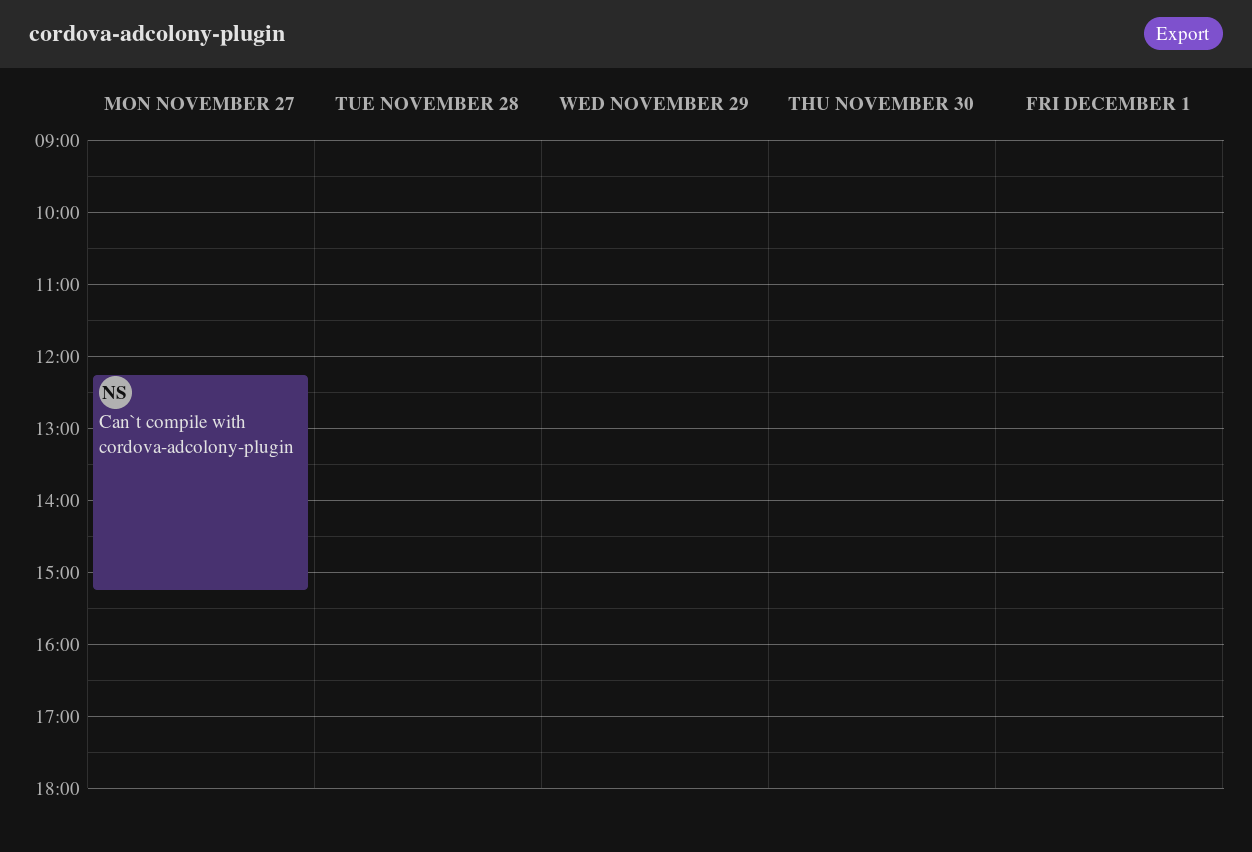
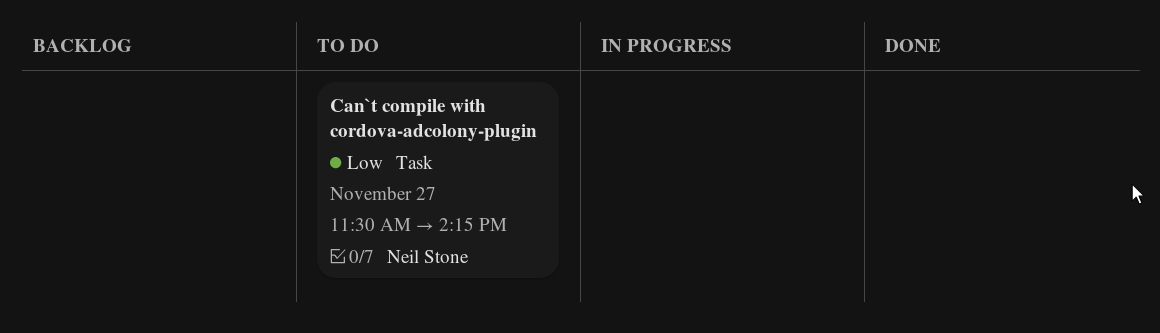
Can`t compile with cordova-adcolony-plugin, begins: 12:15 -> 11:30
Can`t compile with cordova-adcolony-plugin, ends: 15:15 -> 14:15

